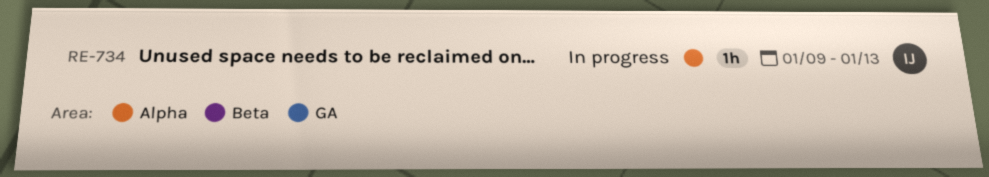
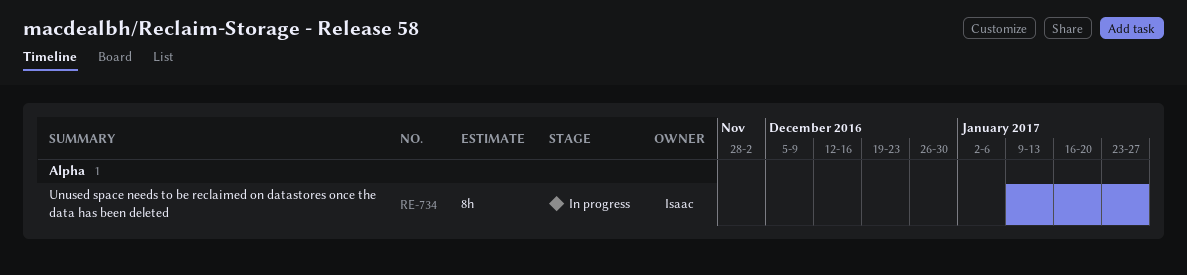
RE-734, estimate: 1h -> 8h
RE-734, due: Jan 13 -> Jan 27

